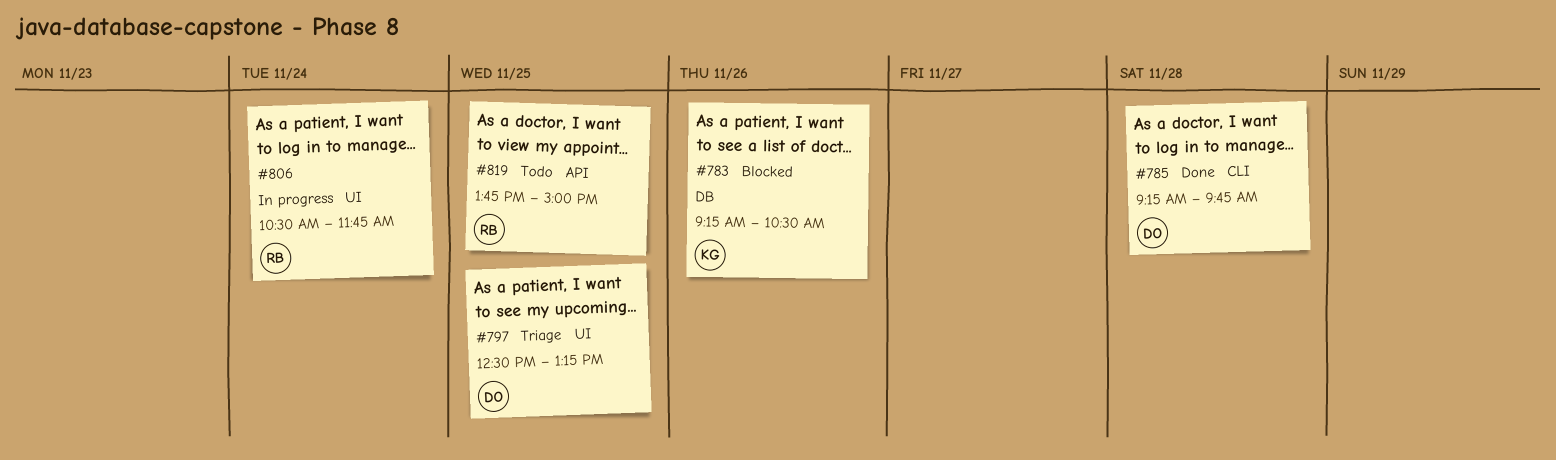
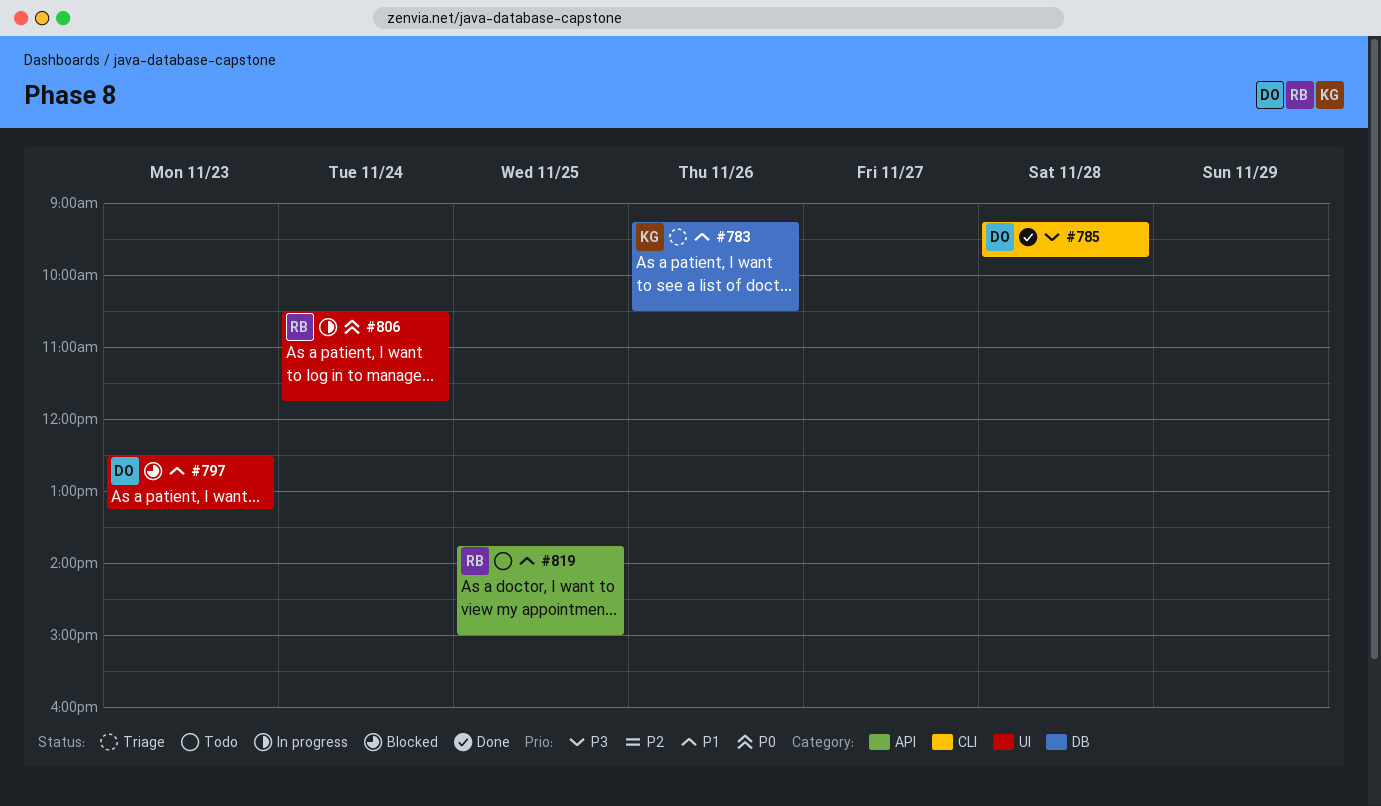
#783, status: Blocked -> Triage
#797, status: Triage -> Blocked
#797, day: Nov 25 -> Nov 23

